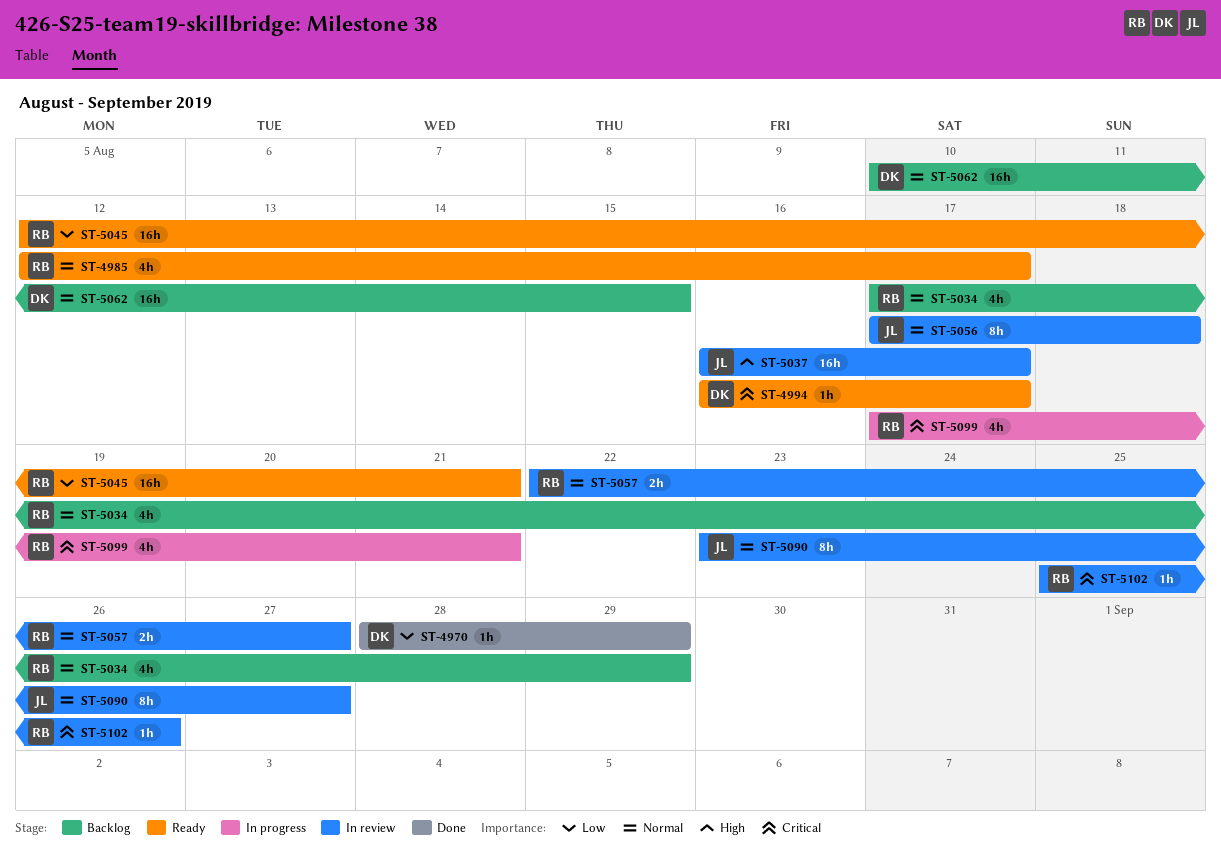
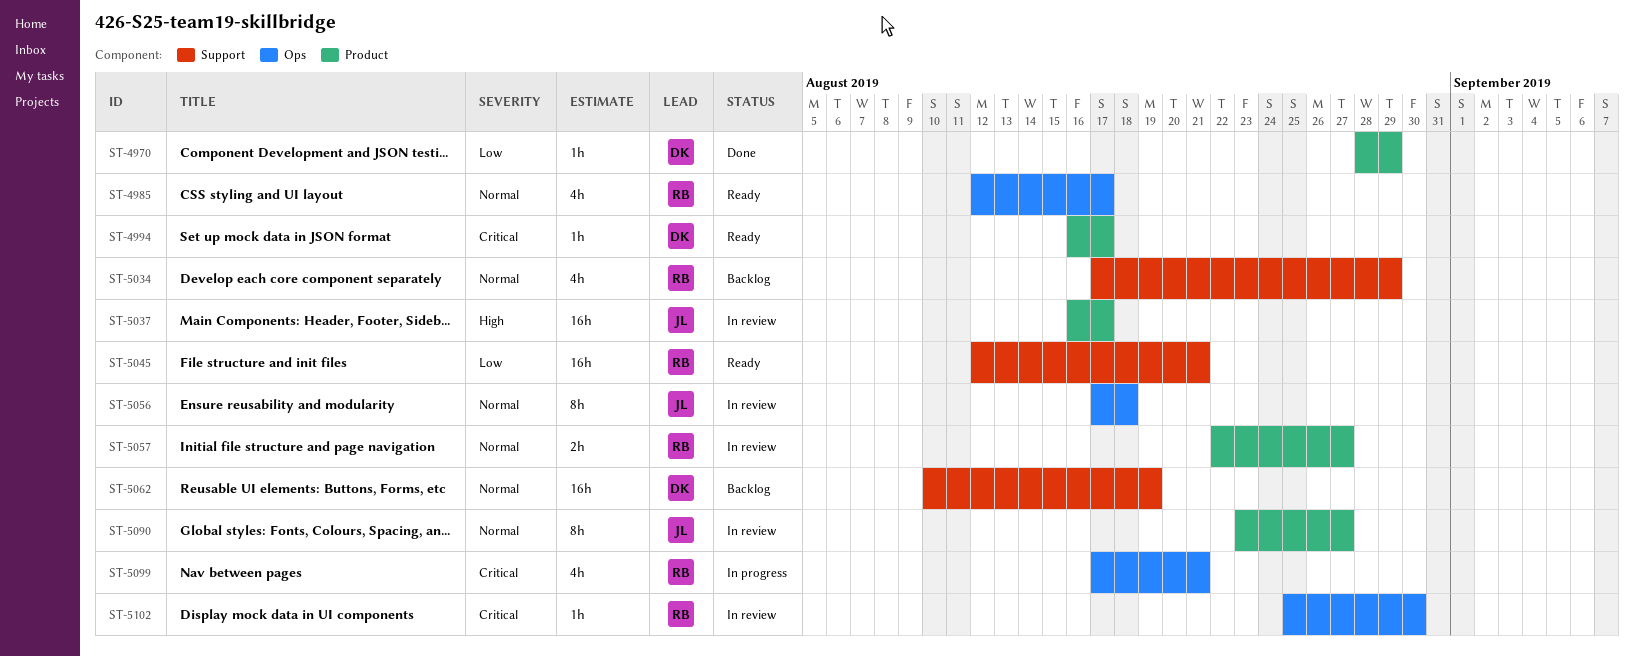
ST-5062, due: Aug 15 -> Aug 19
ST-5102, due: Aug 26 -> Aug 30

